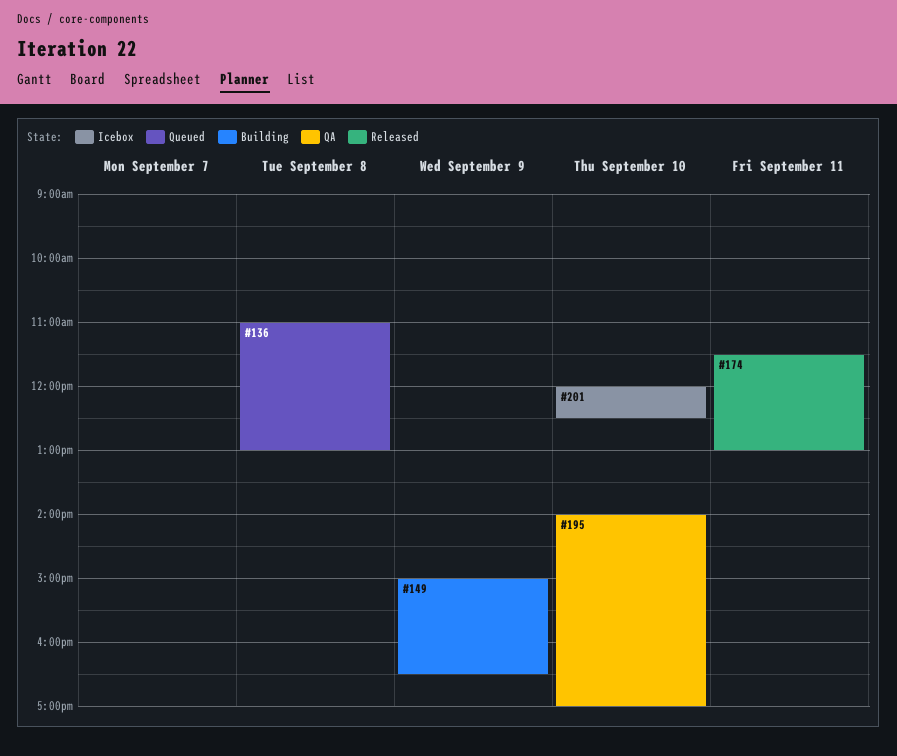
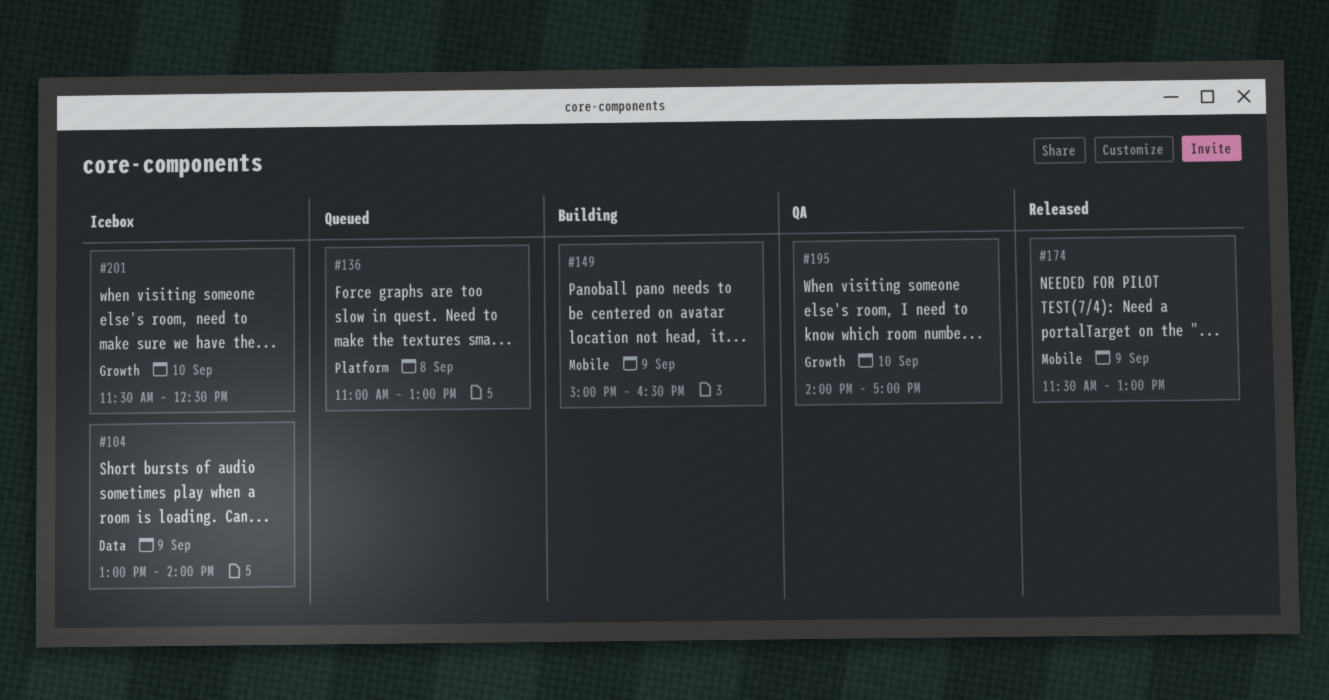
#104: none -> present
#174, day: Sep 11 -> Sep 9
#201, begins: 12:00 -> 11:30

